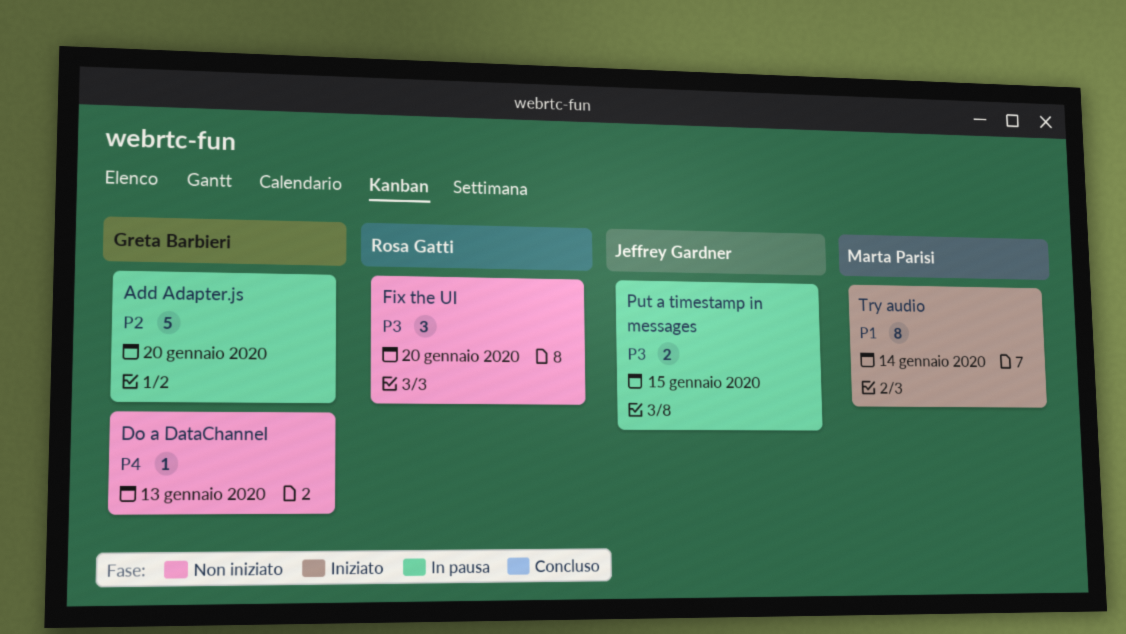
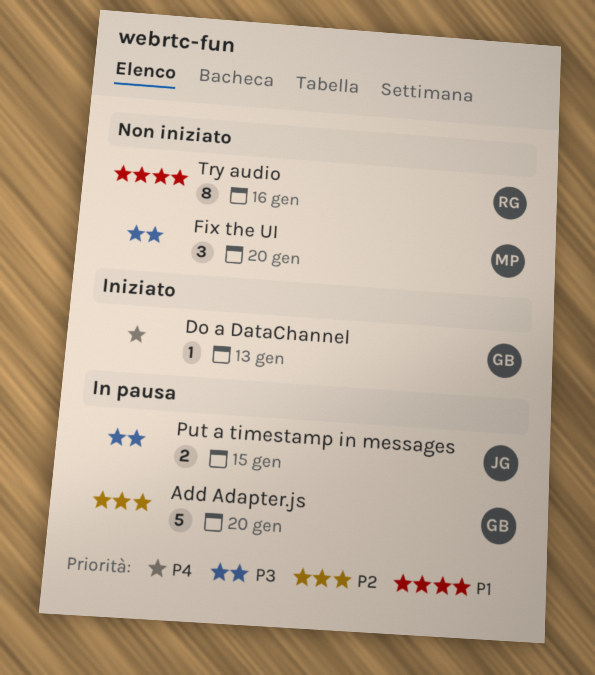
Do a DataChannel, status: Non iniziato -> Iniziato
Fix the UI, owner: Rosa Gatti -> Marta Parisi
Try audio, status: Iniziato -> Non iniziato
Try audio, owner: Marta Parisi -> Rosa Gatti
Try audio, due: Jan 14 -> Jan 16

